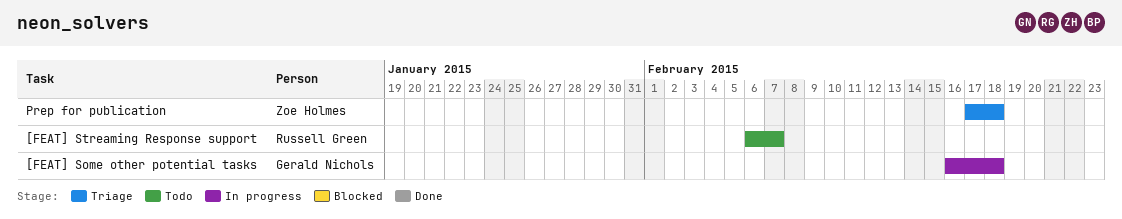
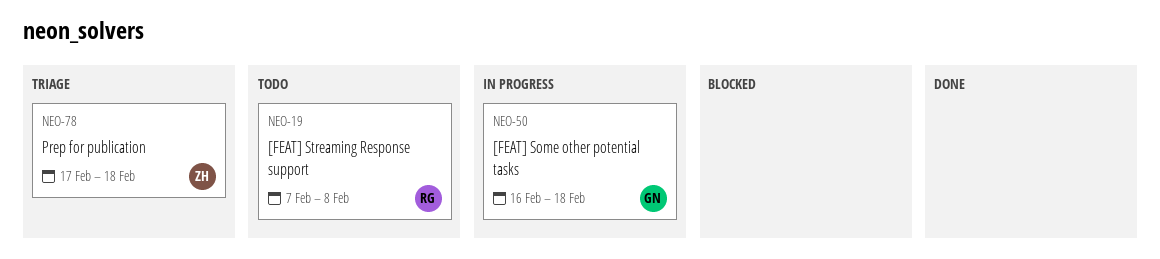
[FEAT] Streaming Response support, start: Feb 6 -> Feb 7
[FEAT] Streaming Response support, due: Feb 7 -> Feb 8

